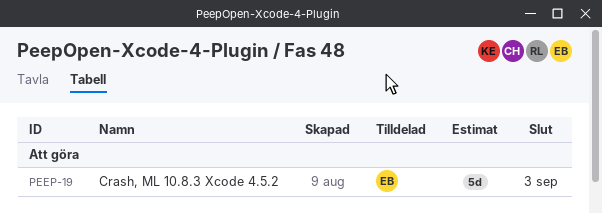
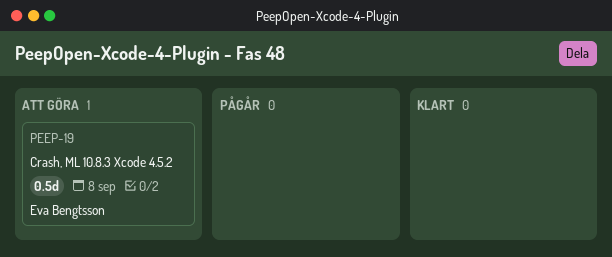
PEEP-19, estimate: 5d -> 0.5d
PEEP-19, due: Sep 3 -> Sep 8

